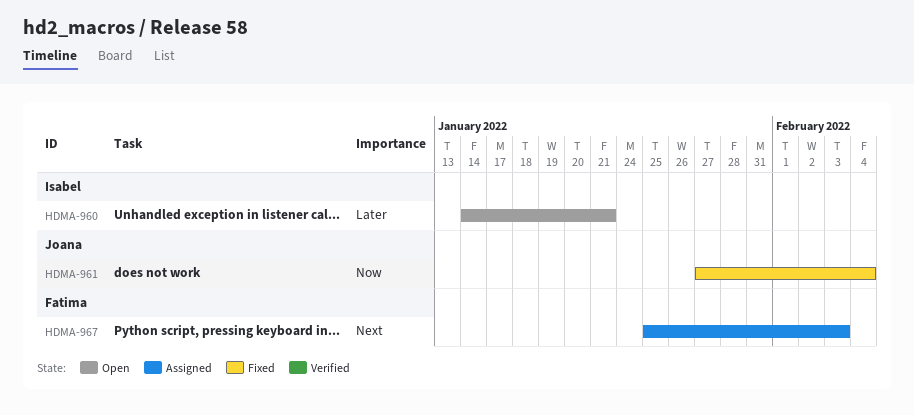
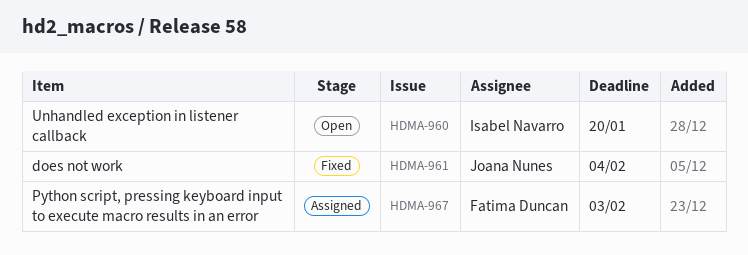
HDMA-960, due: Jan 21 -> Jan 20

